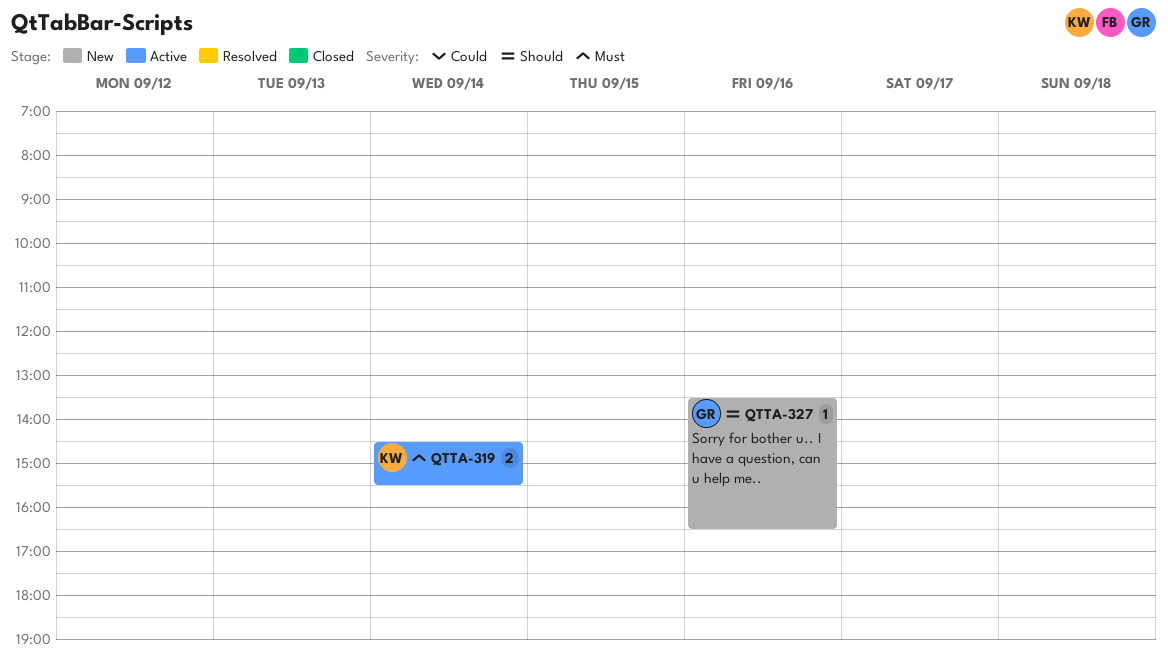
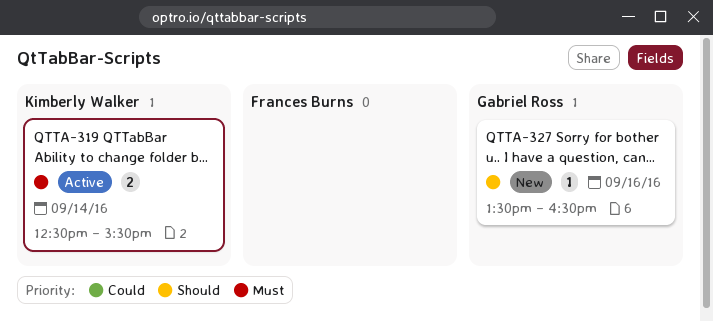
QTTA-319, begins: 14:30 -> 12:30

